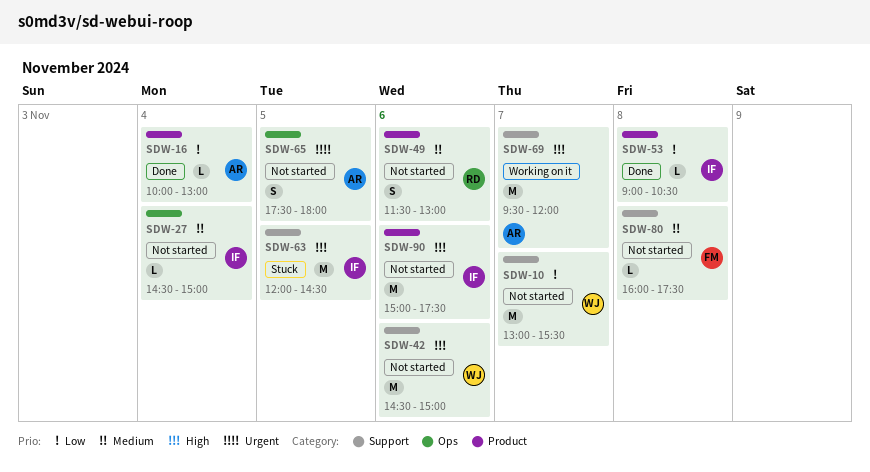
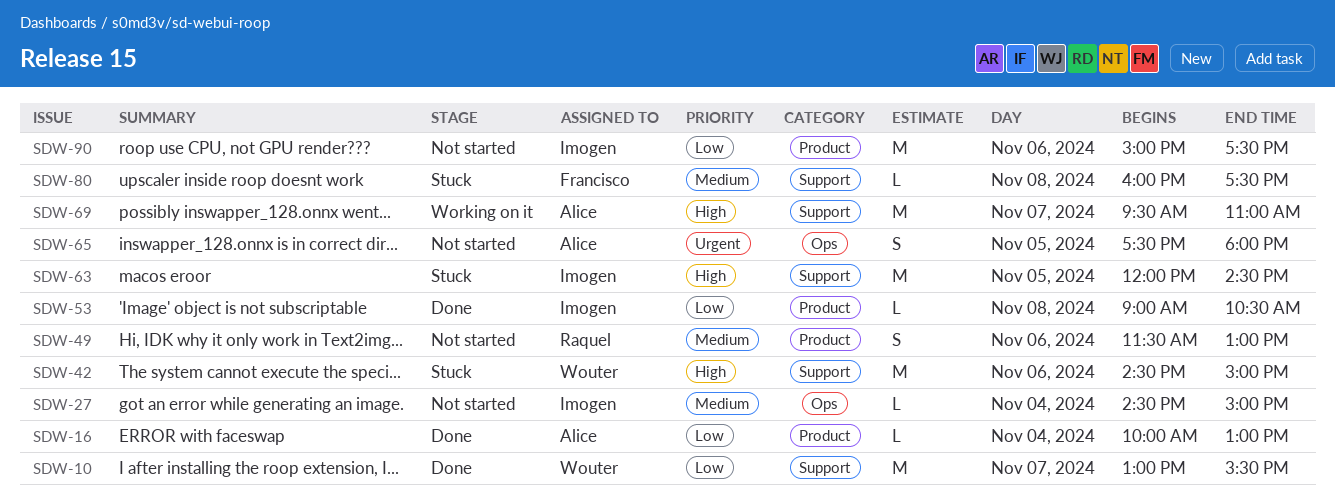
SDW-10, status: Not started -> Done
SDW-42, status: Not started -> Stuck
SDW-69, ends: 12:00 -> 11:00
SDW-80, status: Not started -> Stuck
SDW-90, priority: High -> Low

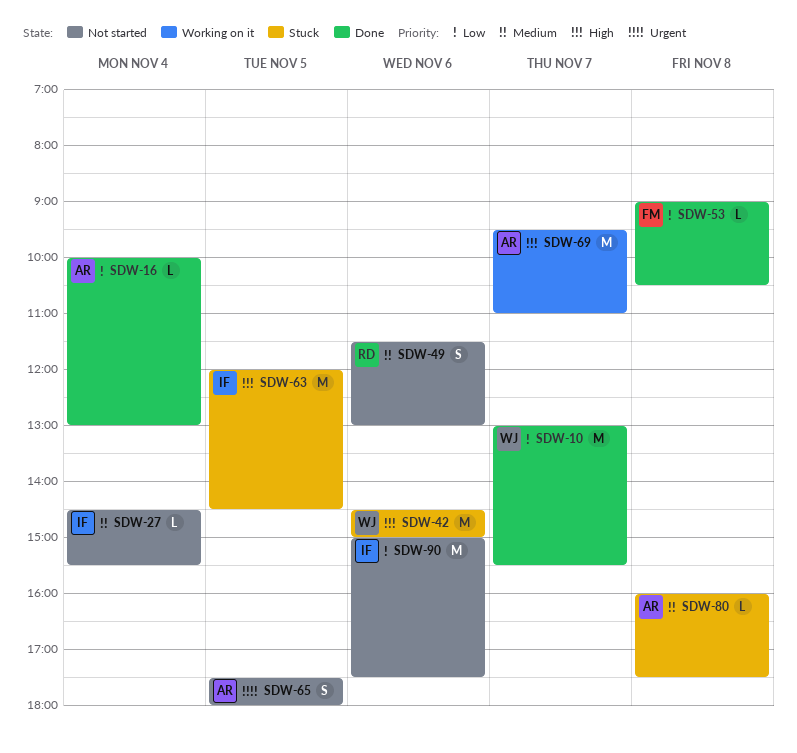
SDW-27, ends: 15:00 -> 15:30
SDW-53, owner: Imogen -> Francisco
SDW-80, owner: Francisco -> Alice

